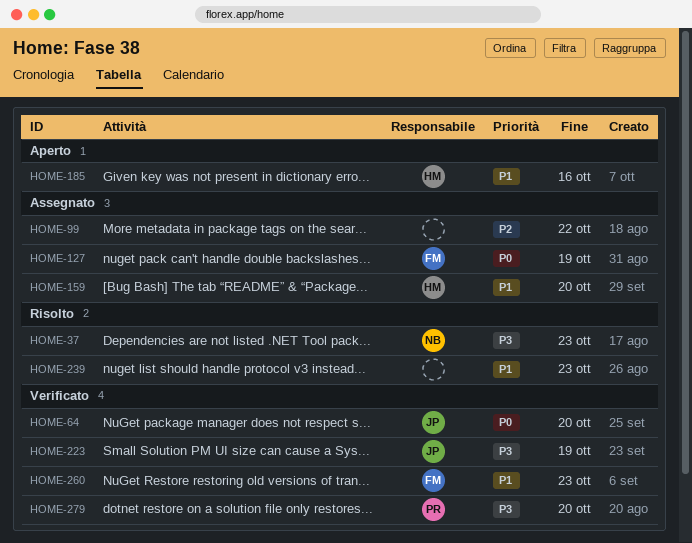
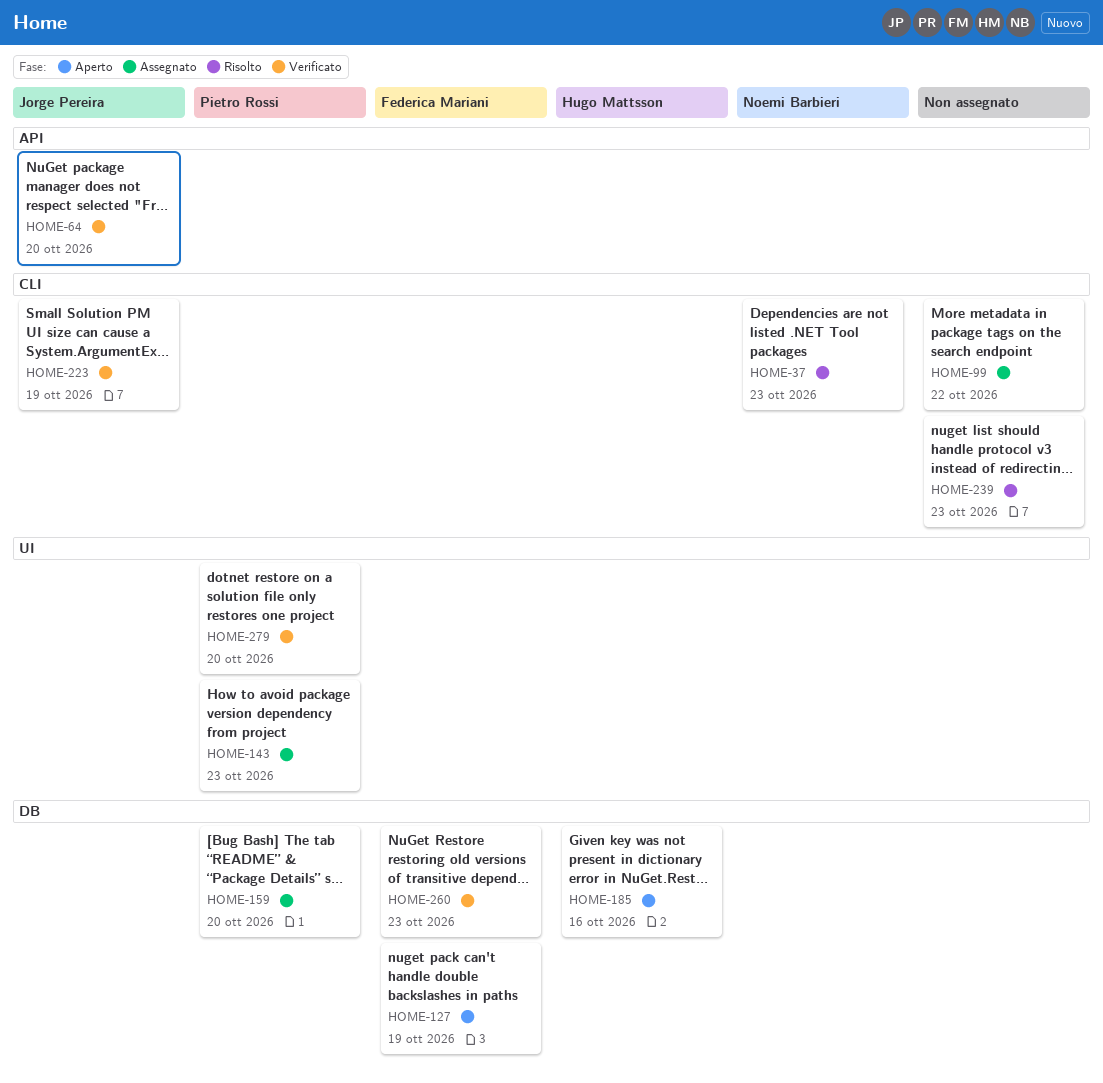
HOME-127, status: Assegnato -> Aperto
HOME-143: none -> present
HOME-159, owner: Hugo Mattsson -> Pietro Rossi

